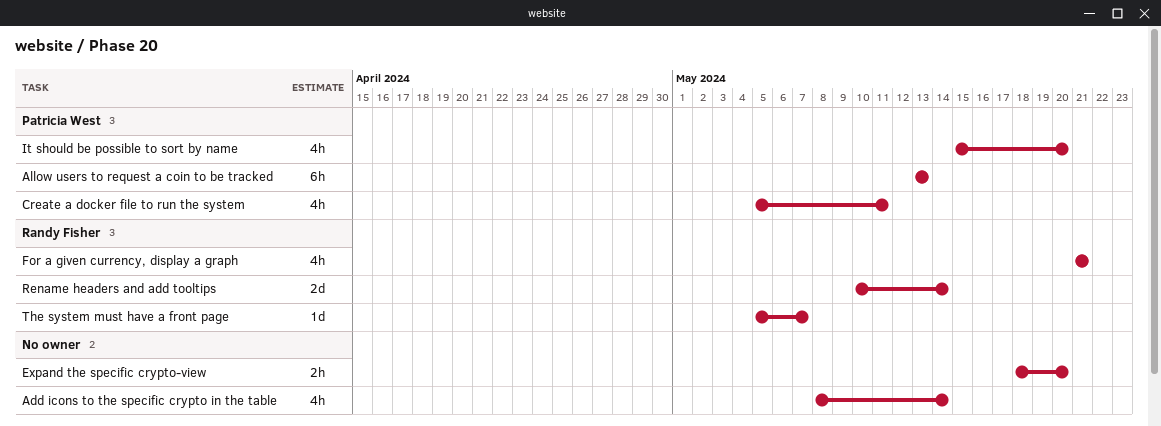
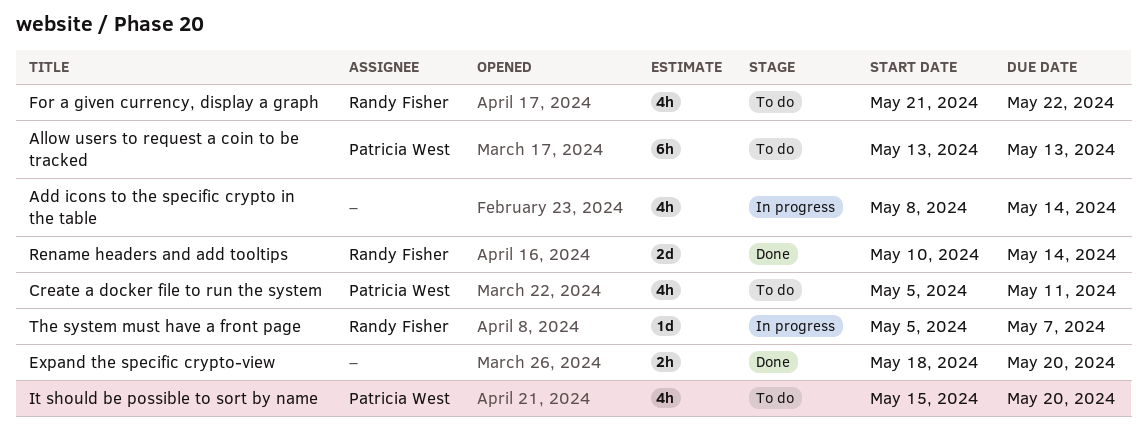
For a given currency, display a graph, due: May 21 -> May 22

